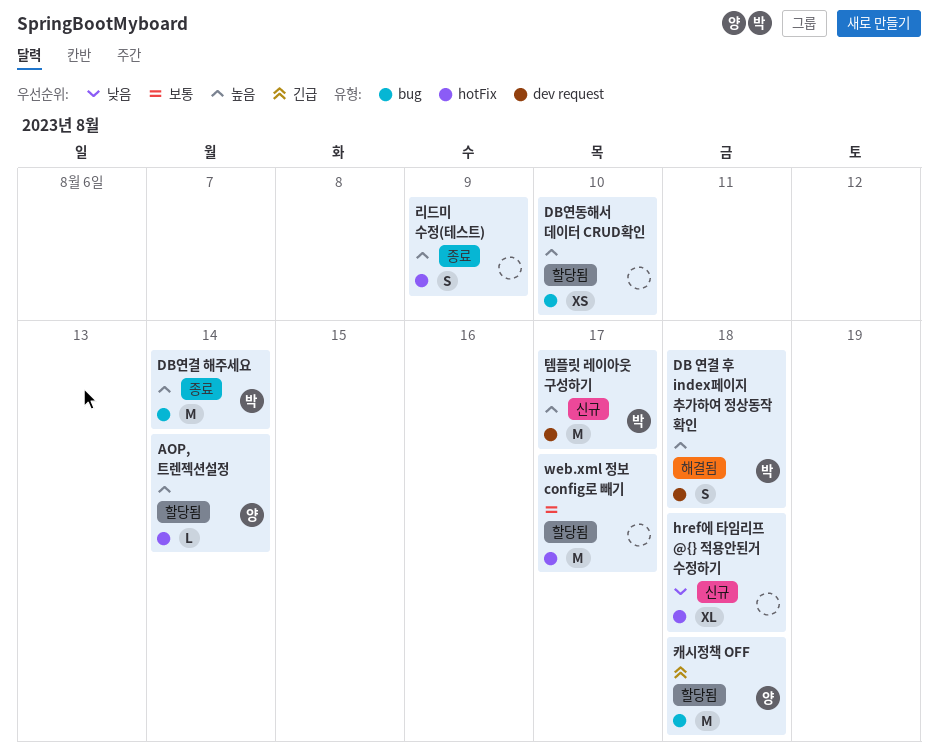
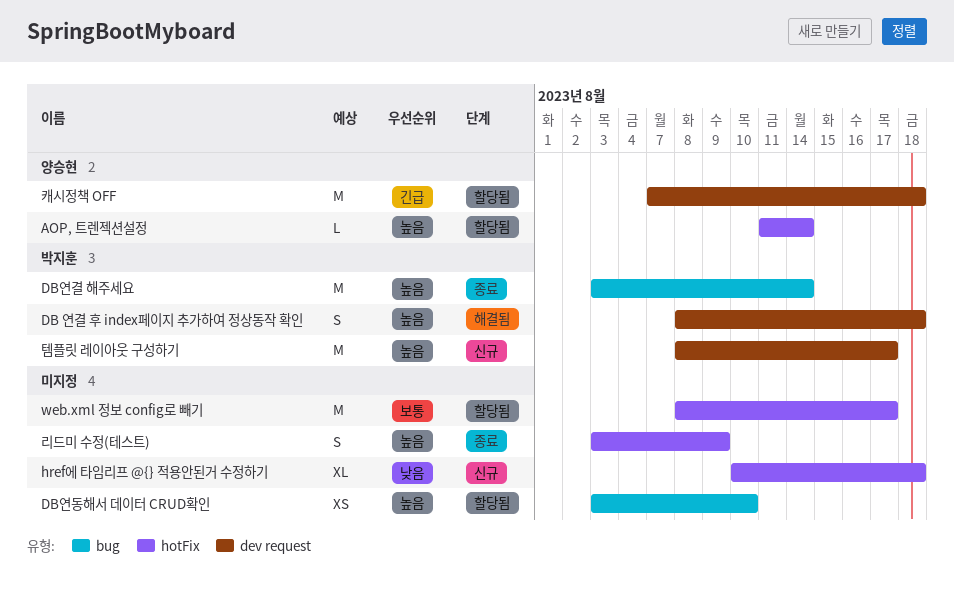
캐시정책 OFF, label: bug -> dev request

